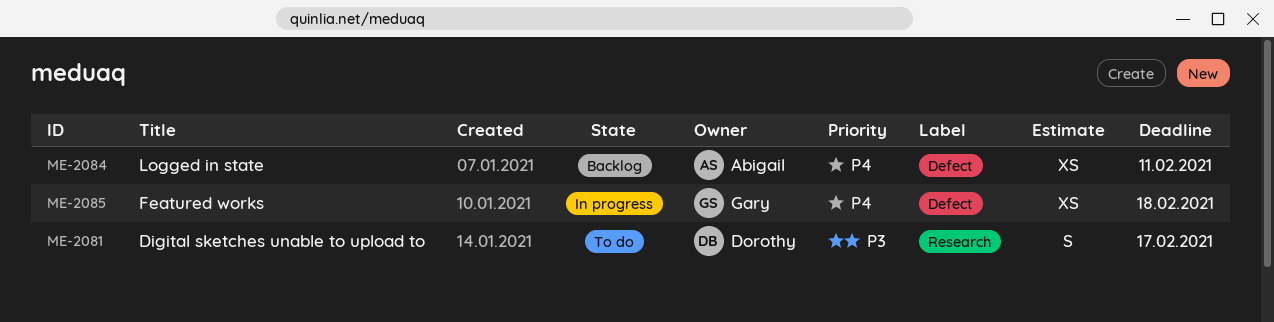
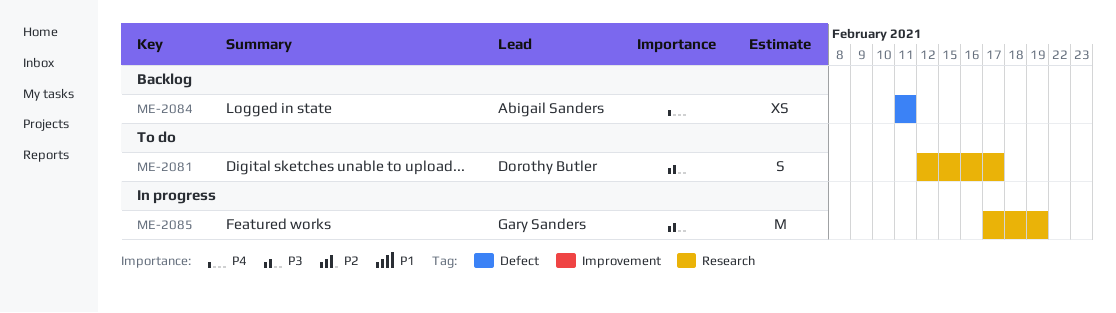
ME-2085, priority: P4 -> P3
ME-2085, label: Defect -> Research
ME-2085, estimate: XS -> M
ME-2085, due: Feb 18 -> Feb 19

